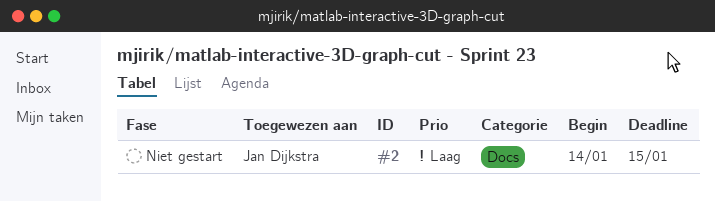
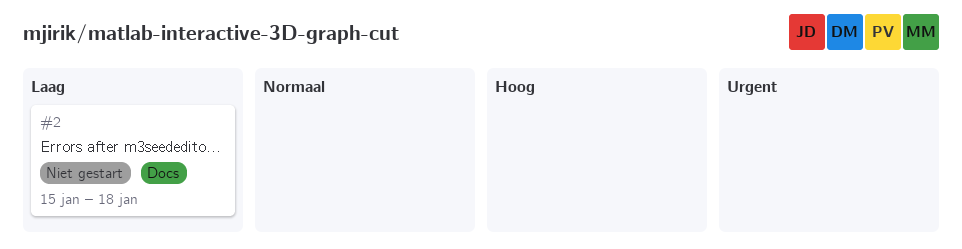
#2, start: Jan 14 -> Jan 15
#2, due: Jan 15 -> Jan 18

